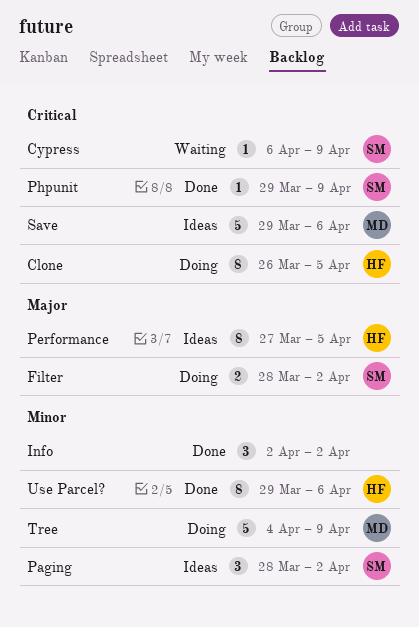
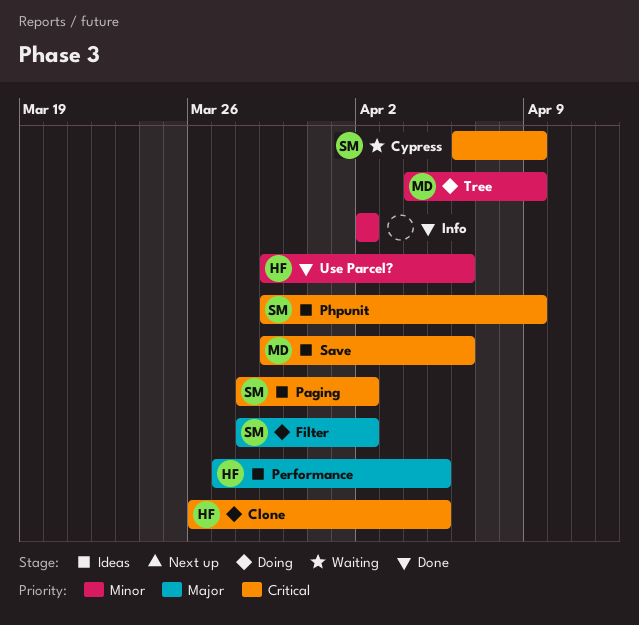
Paging, priority: Minor -> Critical
Phpunit, status: Done -> Ideas

